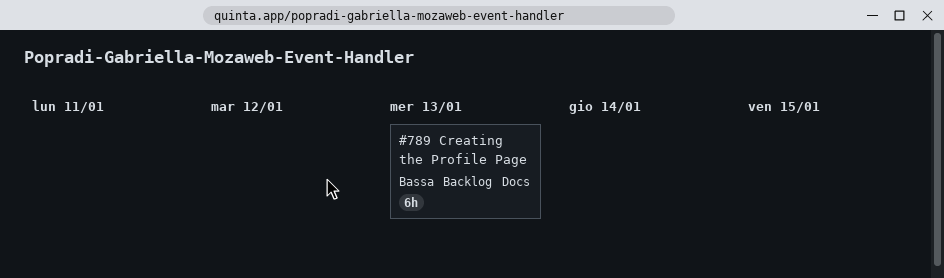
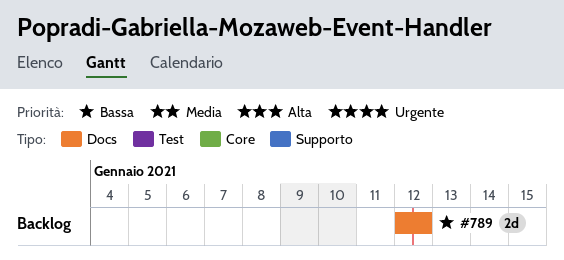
#789, estimate: 6h -> 2d
#789, due: Jan 13 -> Jan 12

